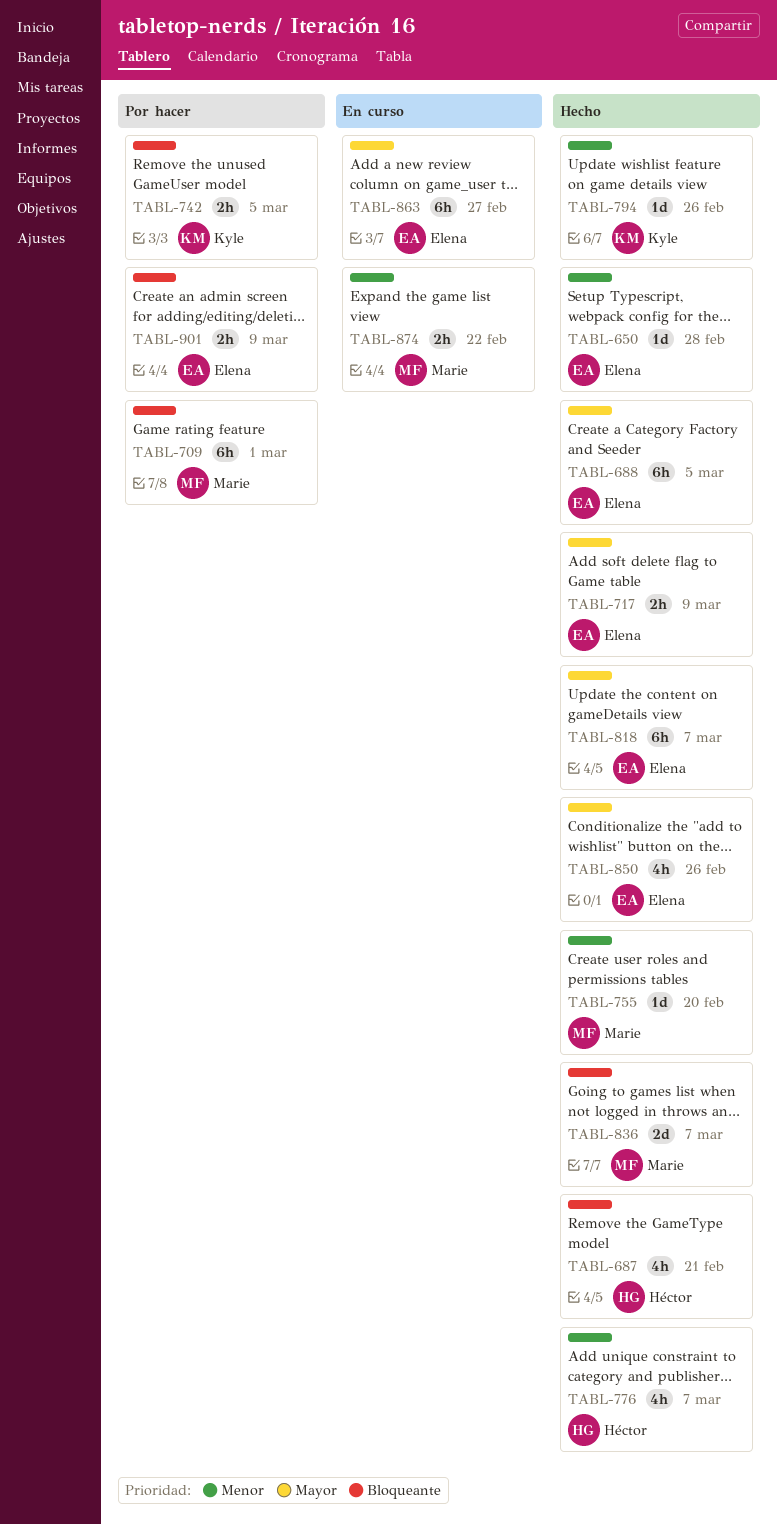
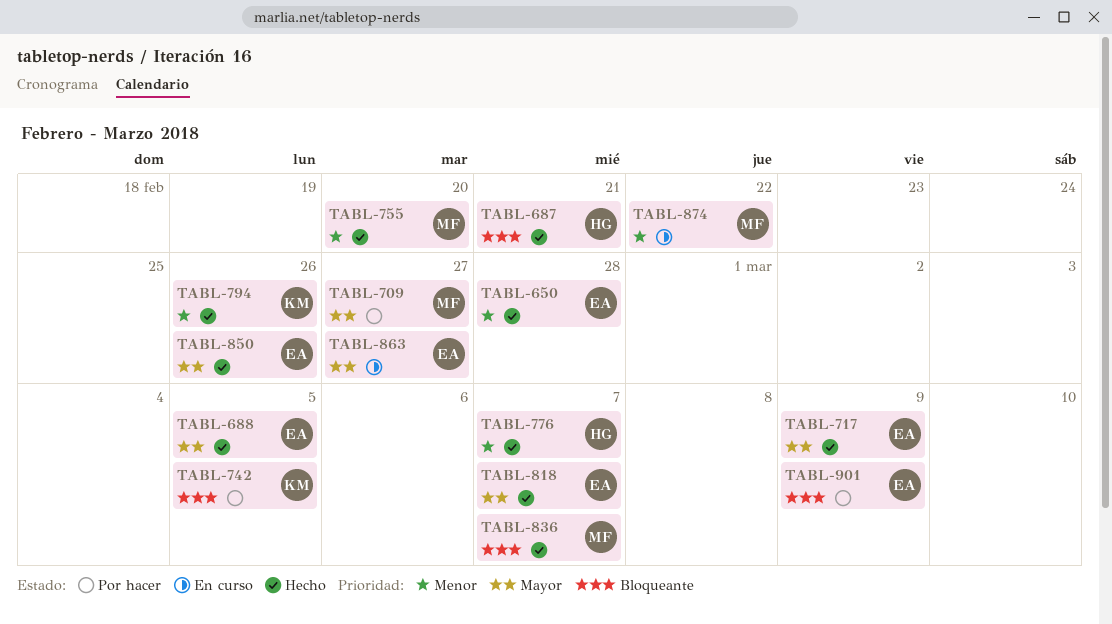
TABL-709, priority: Bloqueante -> Mayor
TABL-709, due: Mar 1 -> Feb 27

